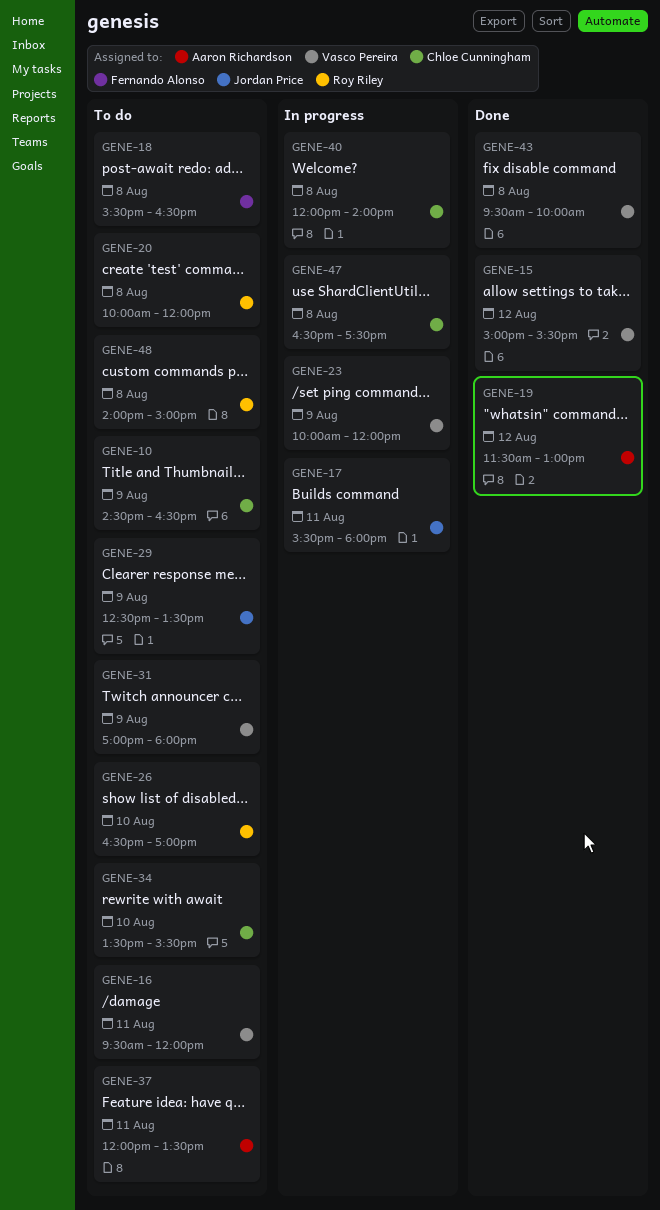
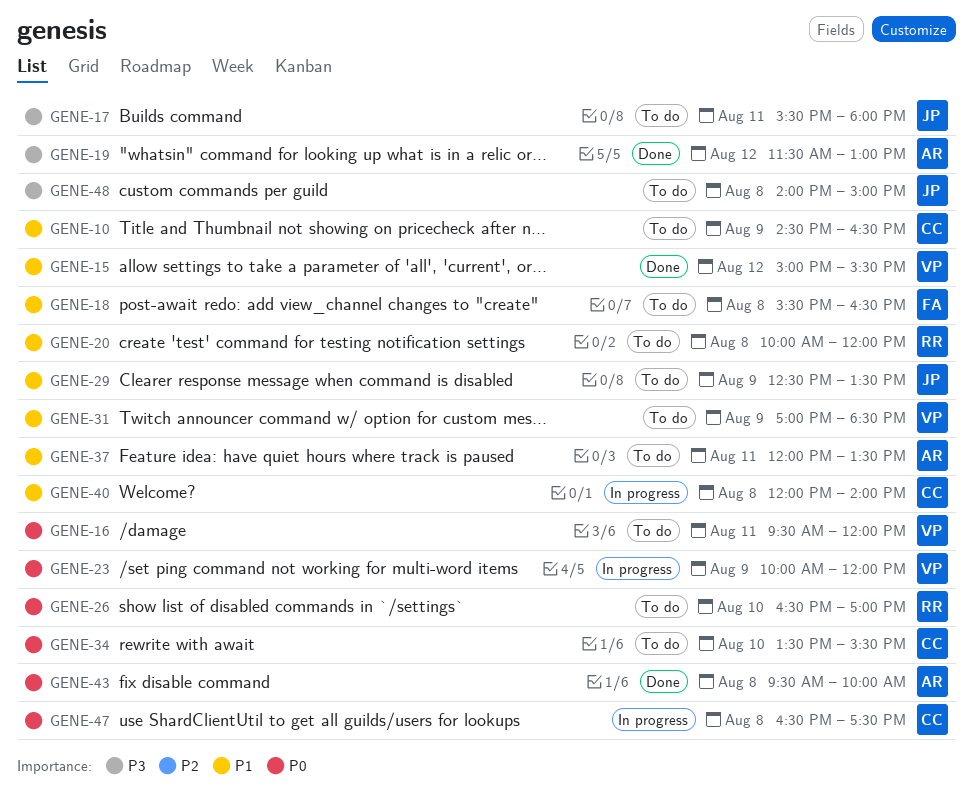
GENE-17, status: In progress -> To do
GENE-31, ends: 18:00 -> 18:30
GENE-43, owner: Vasco Pereira -> Aaron Richardson
GENE-48, owner: Roy Riley -> Jordan Price

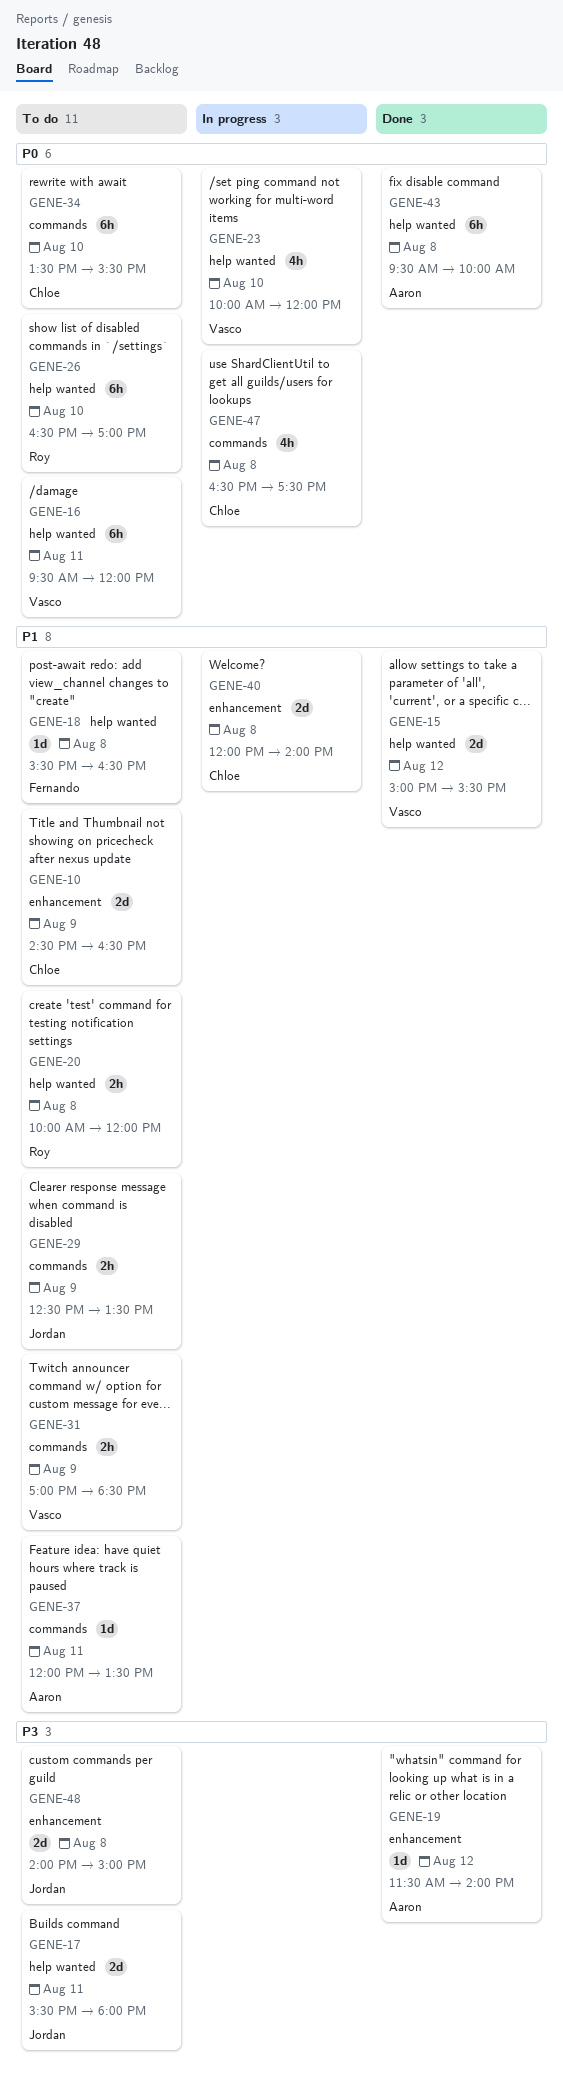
GENE-19, ends: 13:00 -> 14:00
GENE-23, day: Aug 9 -> Aug 10

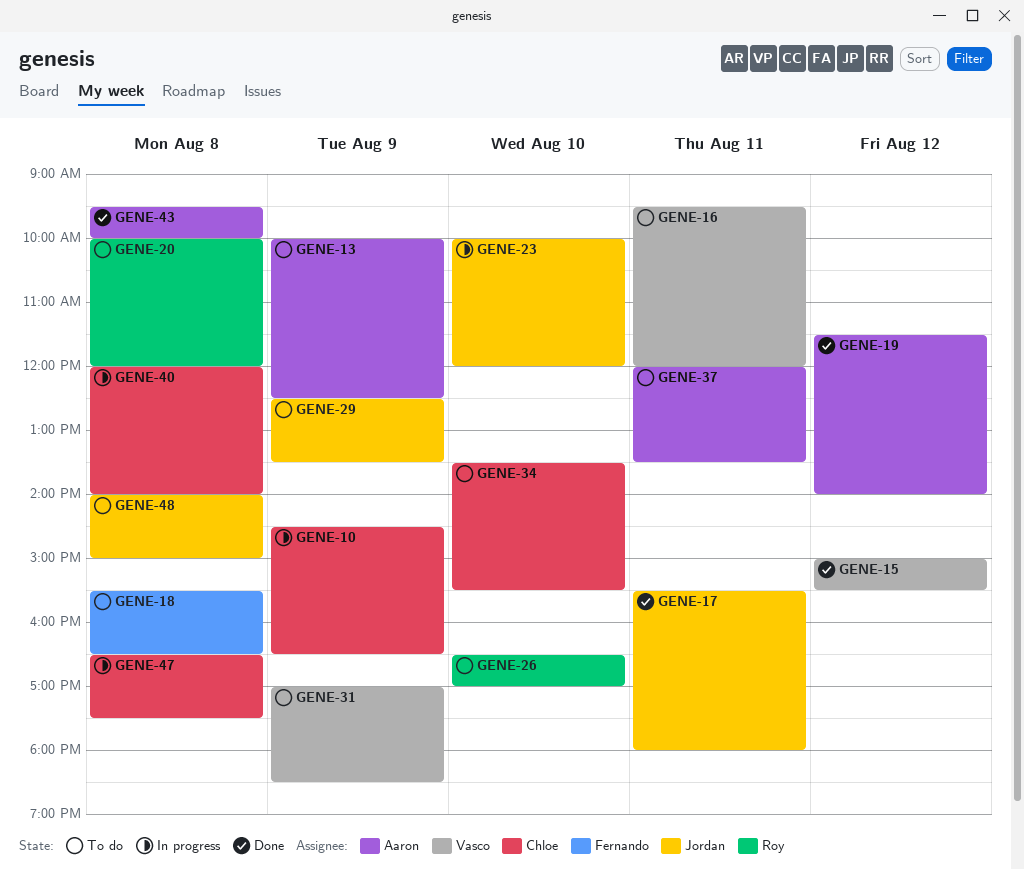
GENE-10, status: To do -> In progress
GENE-13: none -> present
GENE-17, status: To do -> Done
GENE-23, owner: Vasco -> Jordan

